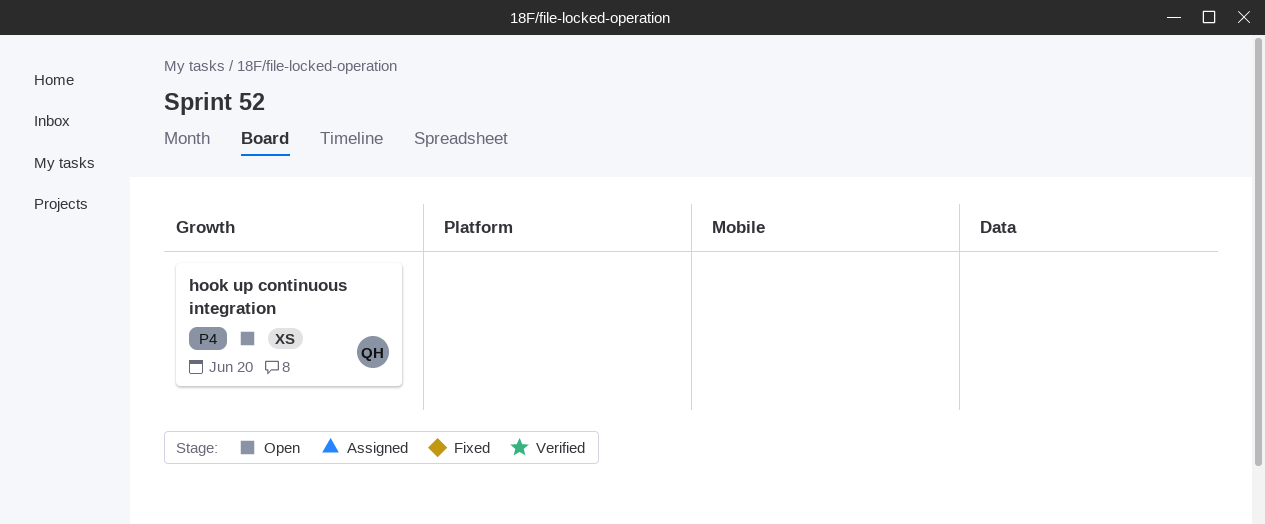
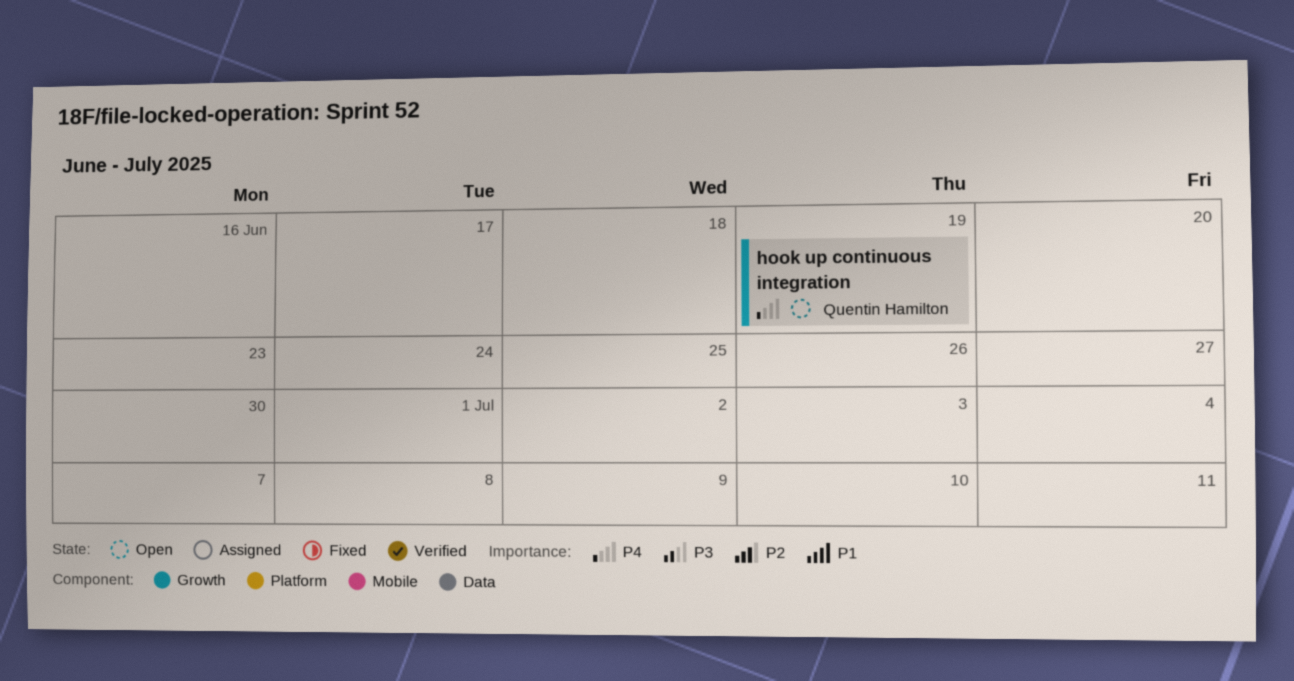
hook up continuous integration, due: Jun 20 -> Jun 19

